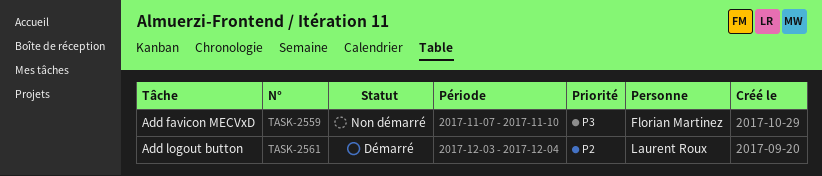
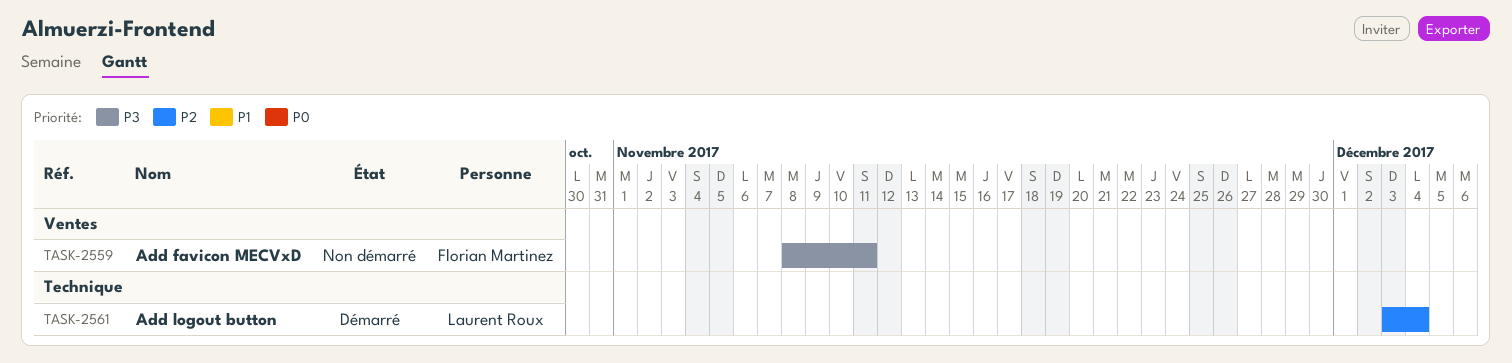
TASK-2559, start: Nov 7 -> Nov 8
TASK-2559, due: Nov 10 -> Nov 11

